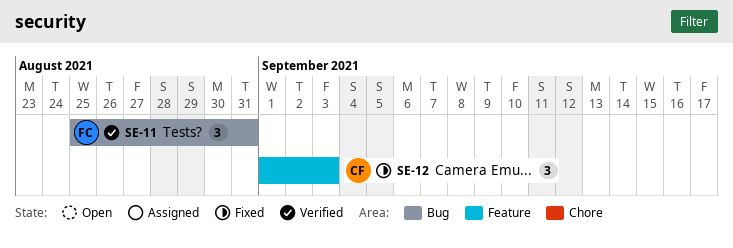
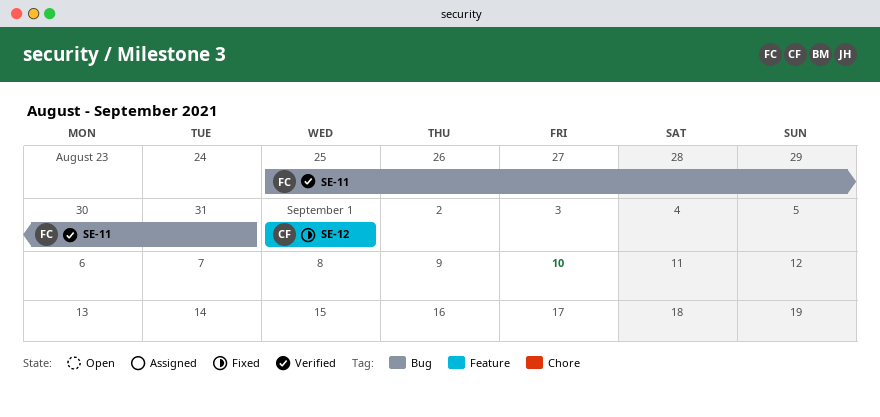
SE-12, due: Sep 3 -> Sep 1

